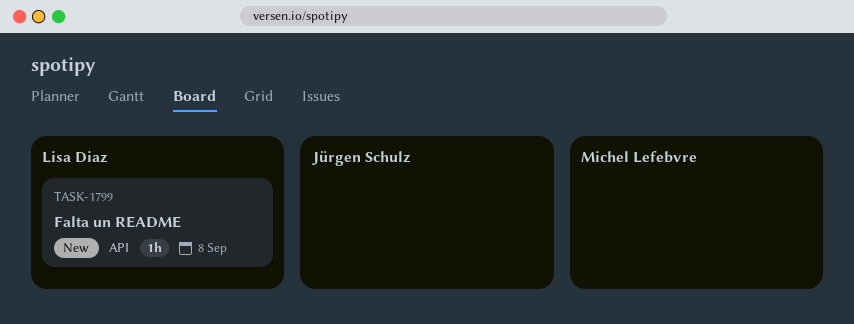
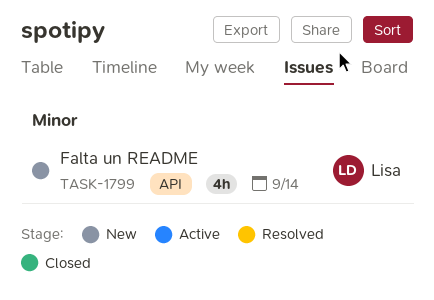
TASK-1799, estimate: 1h -> 4h
TASK-1799, due: Sep 8 -> Sep 14

